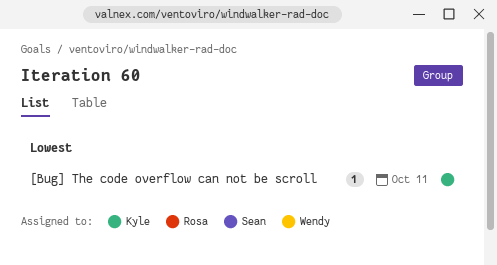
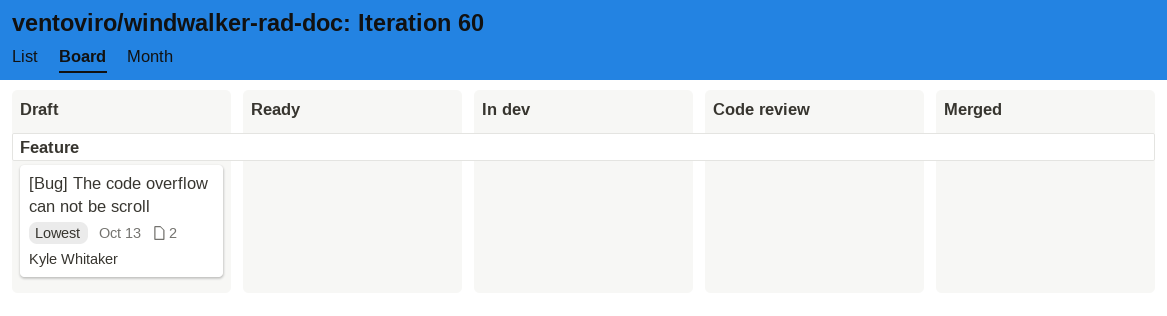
[Bug] The code overflow can not be scroll, due: Oct 11 -> Oct 13

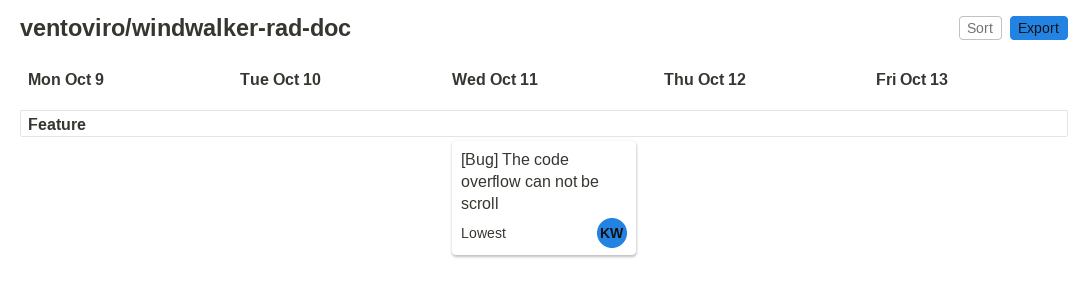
[Bug] The code overflow can not be scroll, due: Oct 13 -> Oct 11

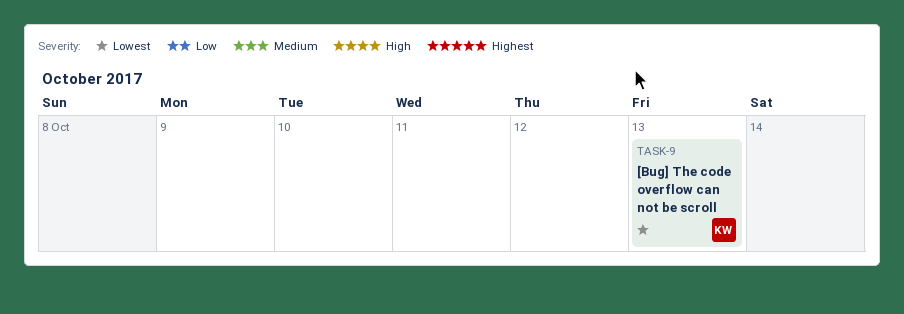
[Bug] The code overflow can not be scroll, due: Oct 11 -> Oct 13

